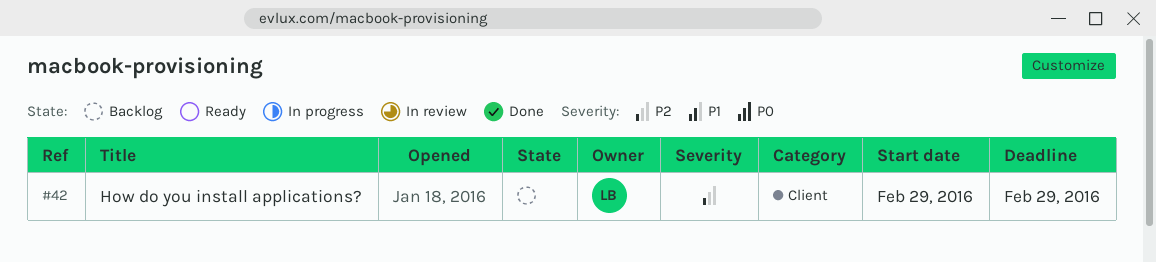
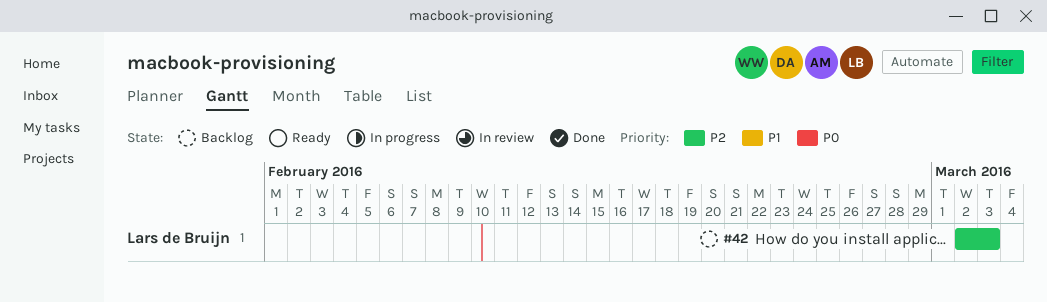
#42, start: Feb 29 -> Mar 2
#42, due: Feb 29 -> Mar 3

